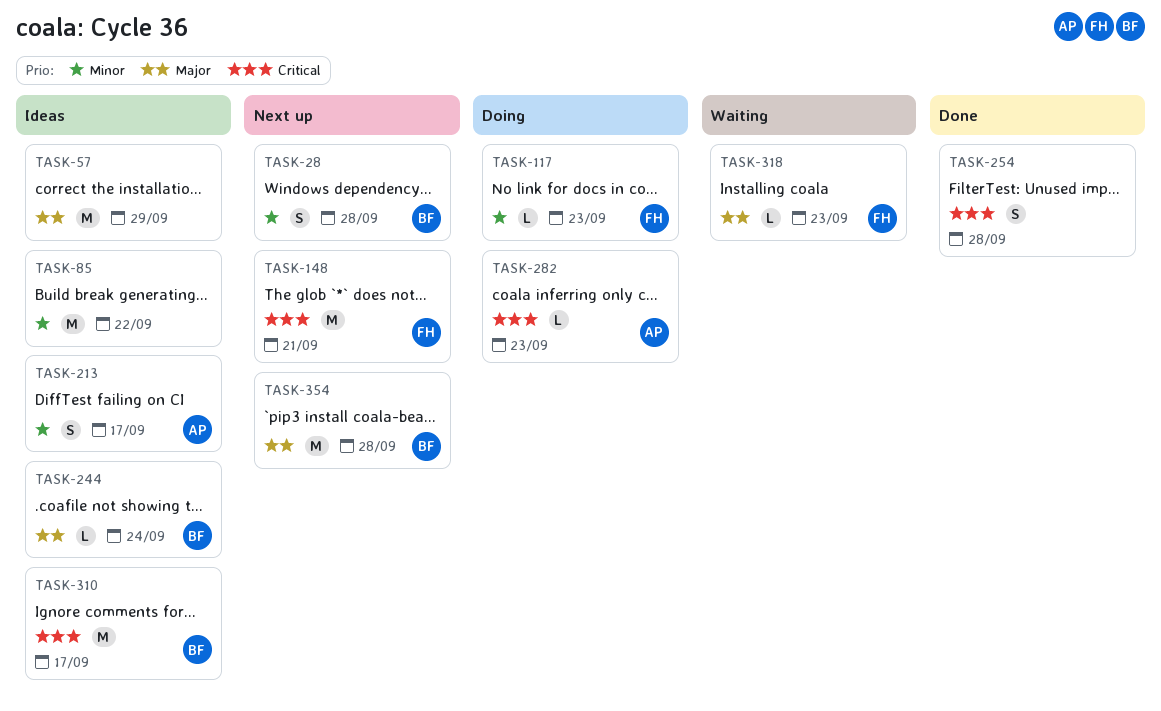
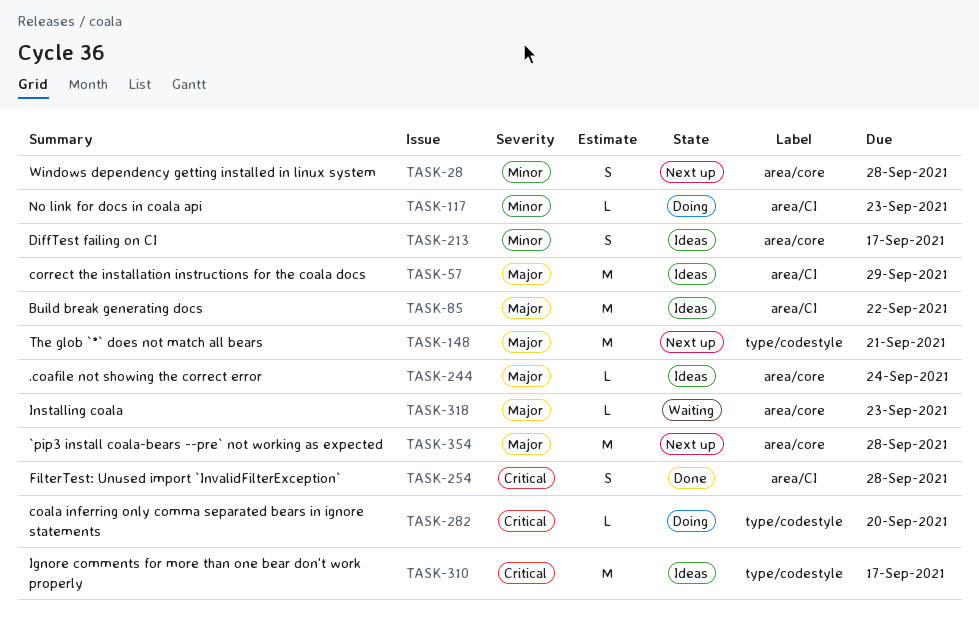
TASK-85, priority: Minor -> Major
TASK-148, priority: Critical -> Major
TASK-282, due: Sep 23 -> Sep 20

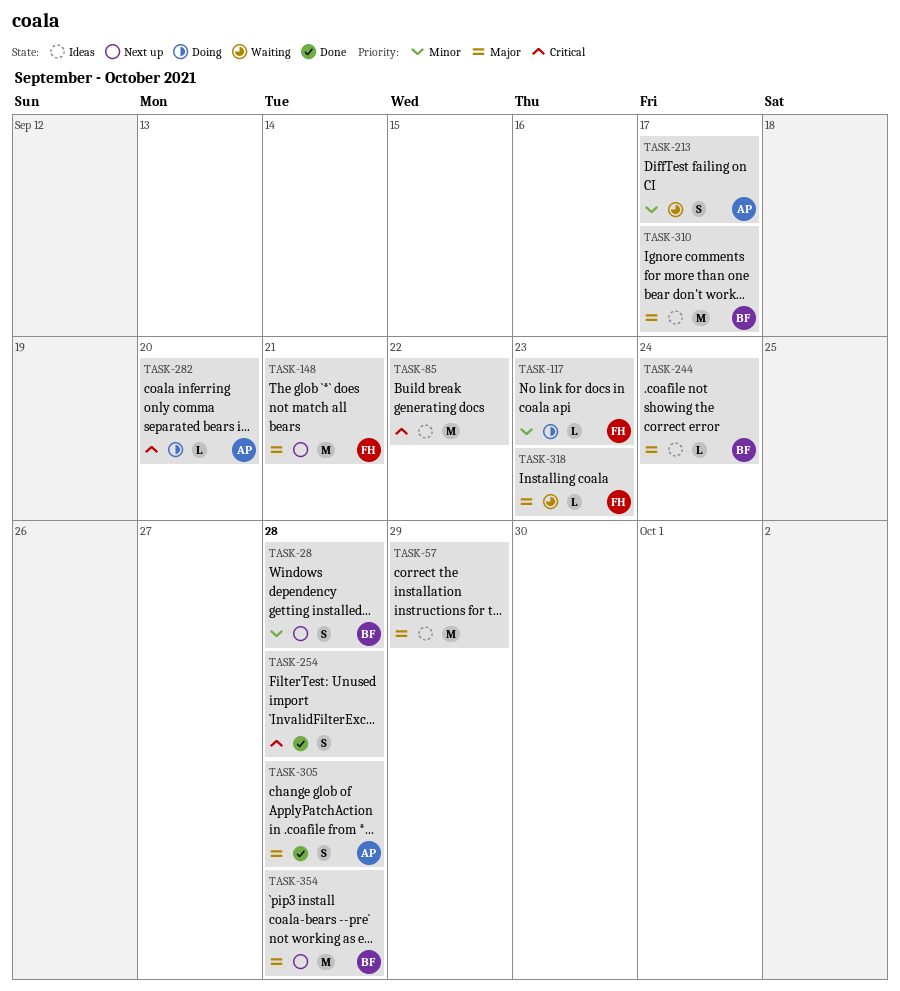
TASK-85, priority: Major -> Critical
TASK-213, status: Ideas -> Waiting
TASK-305: none -> present
TASK-310, priority: Critical -> Major

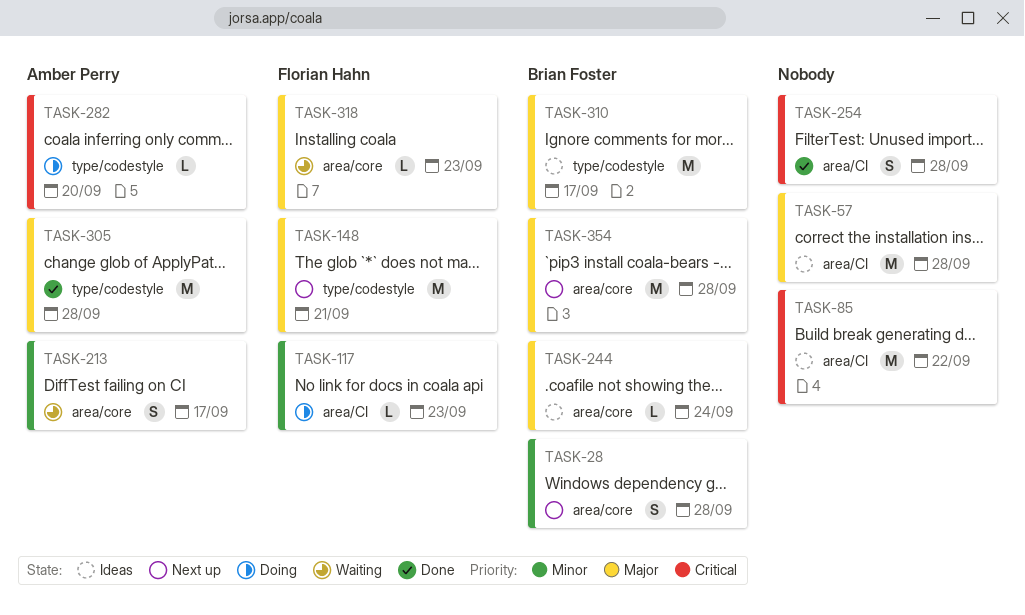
TASK-57, due: Sep 29 -> Sep 28
TASK-305, estimate: S -> M

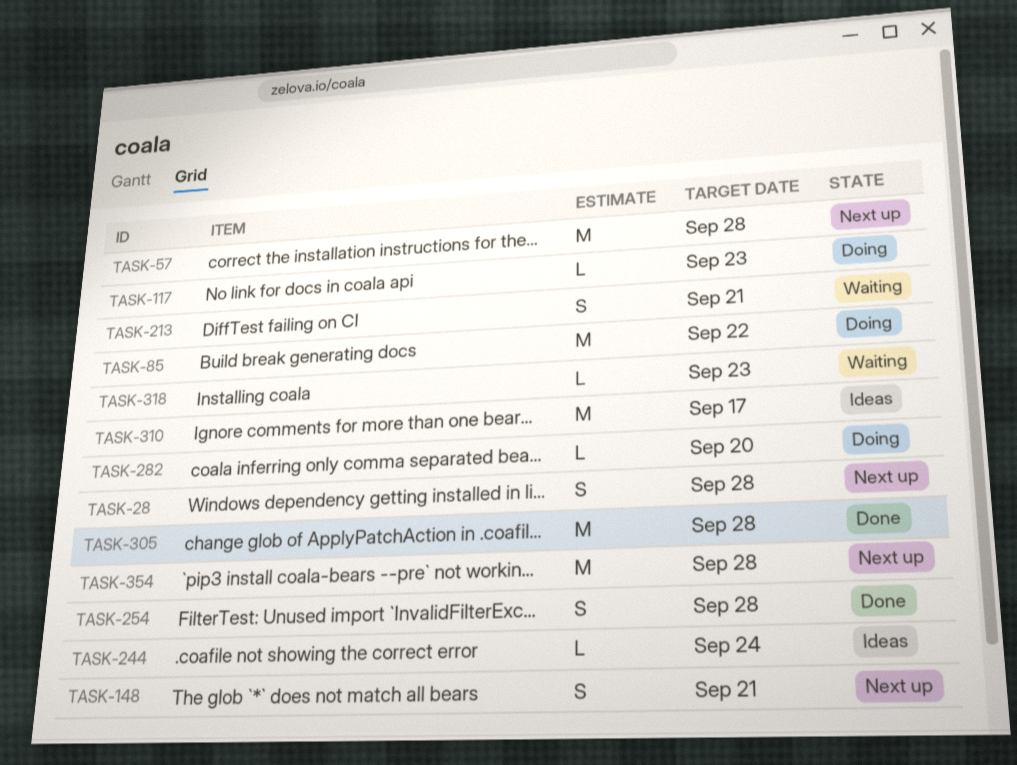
TASK-57, status: Ideas -> Next up
TASK-85, status: Ideas -> Doing
TASK-148, estimate: M -> S
TASK-213, due: Sep 17 -> Sep 21

